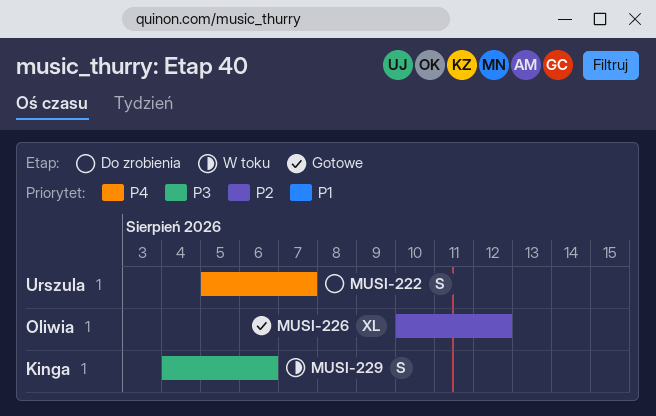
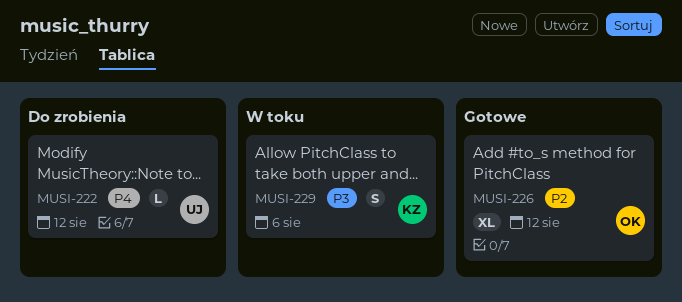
MUSI-222, estimate: S -> L
MUSI-222, due: Aug 7 -> Aug 12

